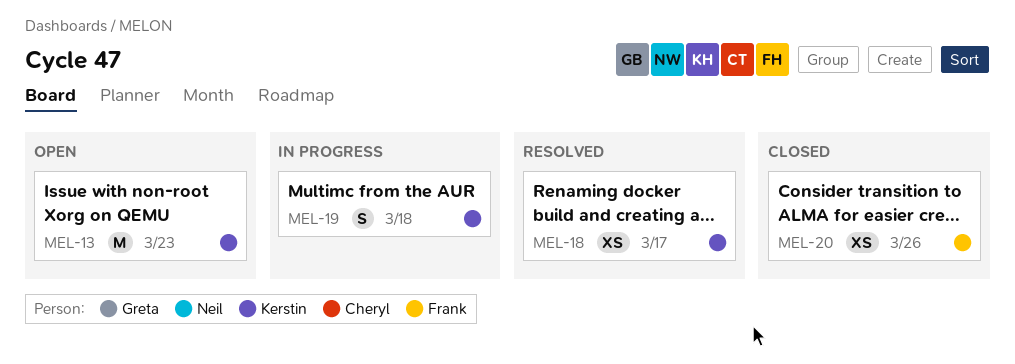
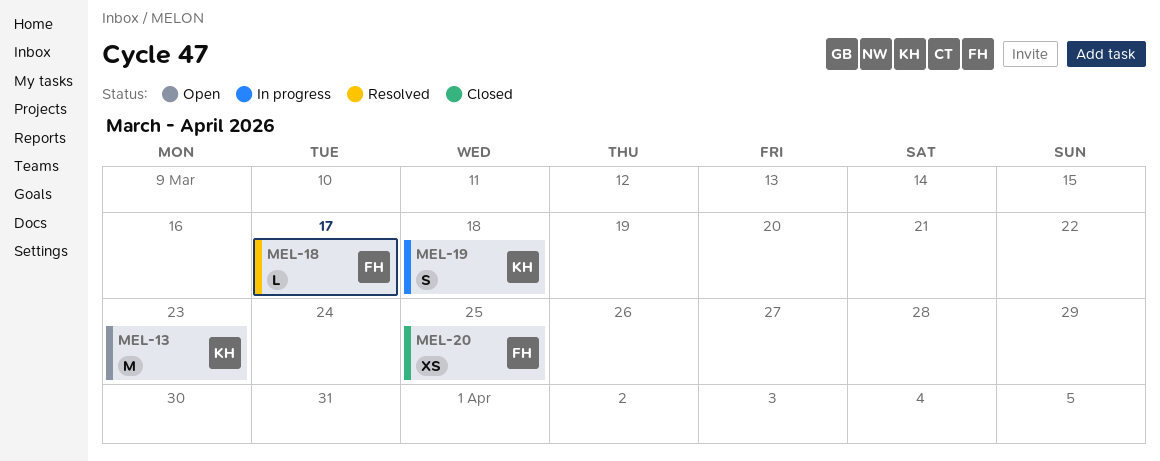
MEL-18, owner: Kerstin -> Frank
MEL-18, estimate: XS -> L
MEL-20, due: Mar 26 -> Mar 25

